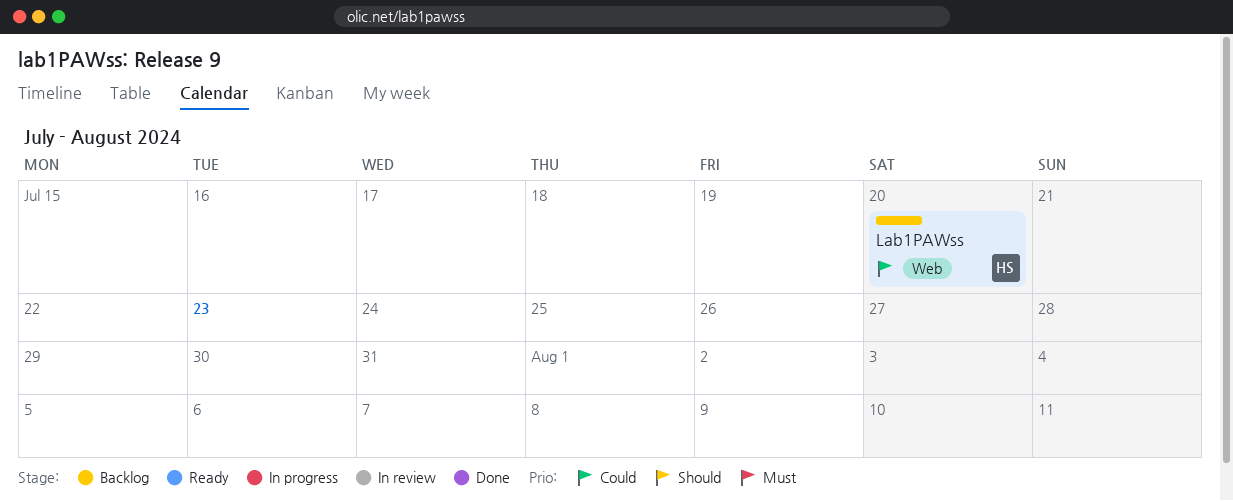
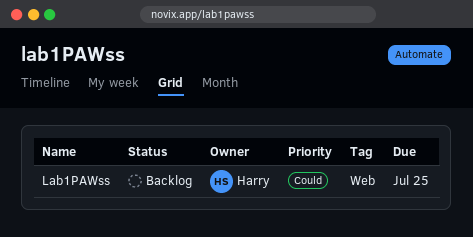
Lab1PAWss, due: Jul 20 -> Jul 25

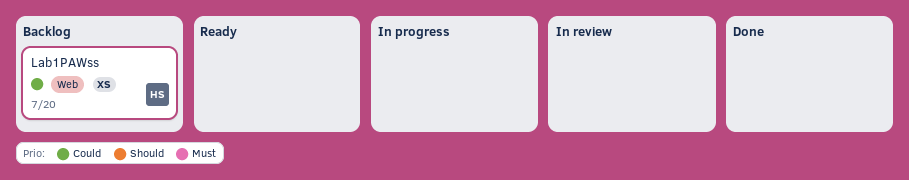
Lab1PAWss, due: Jul 25 -> Jul 20

